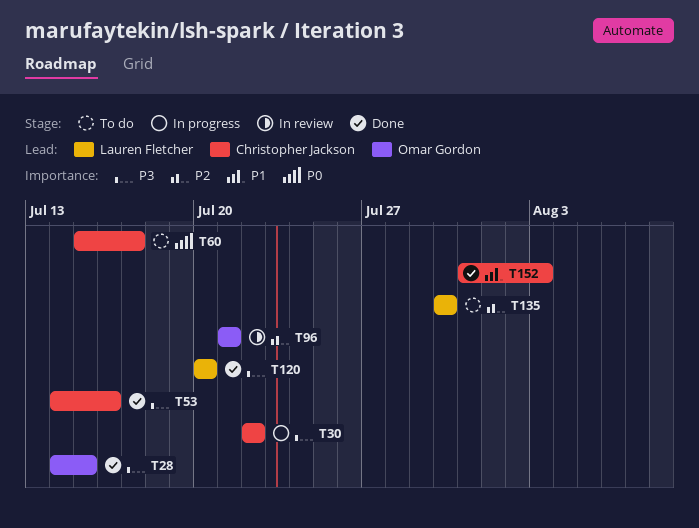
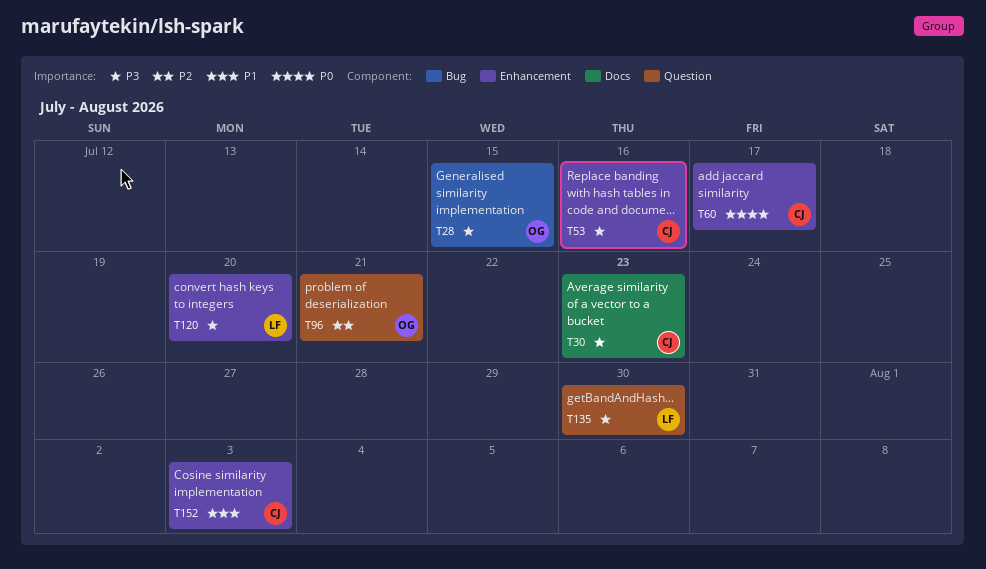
T30, due: Jul 22 -> Jul 23
T135, priority: P2 -> P3

